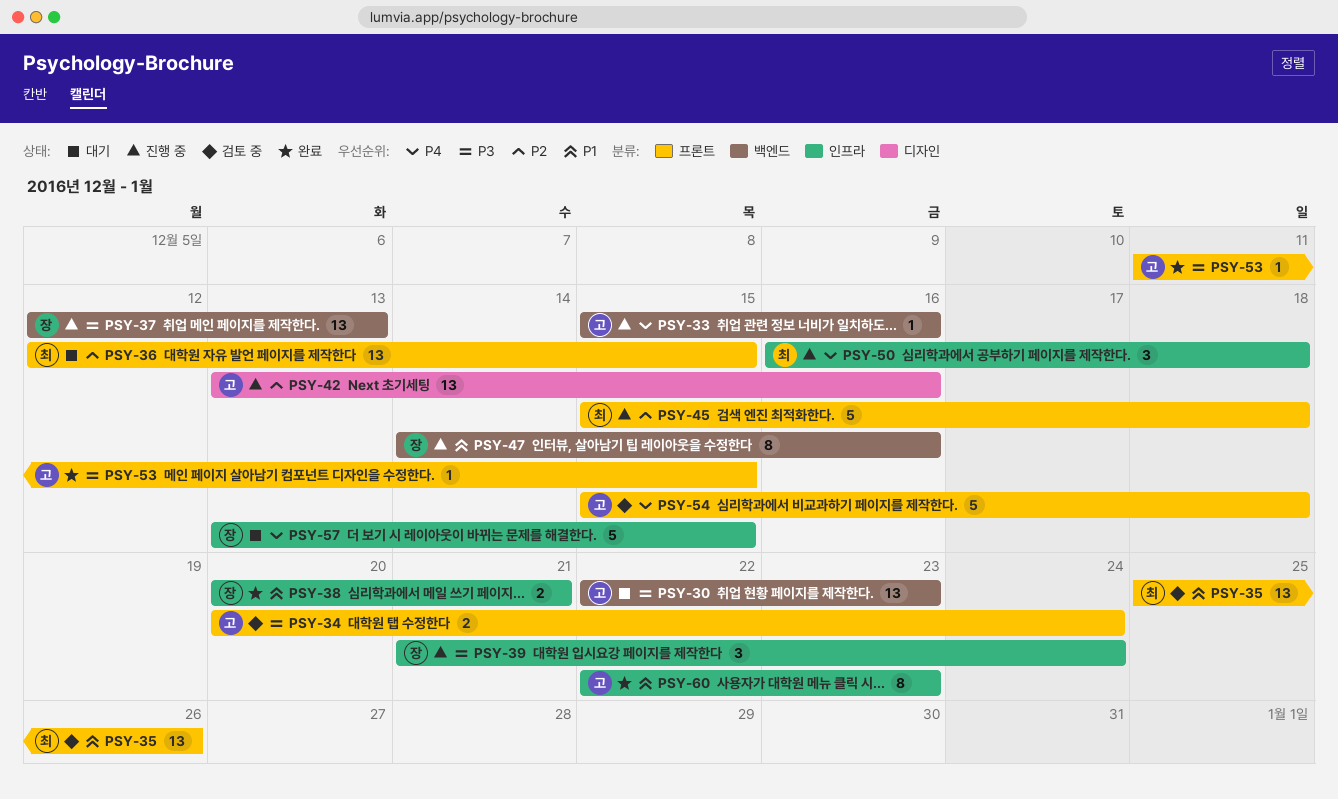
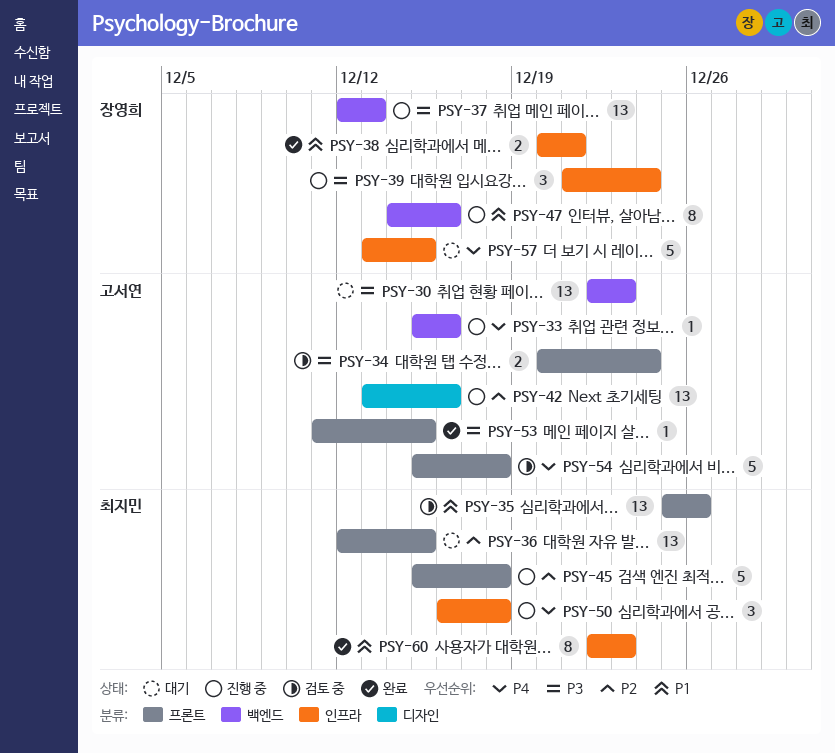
PSY-60, owner: 고서연 -> 최지민

